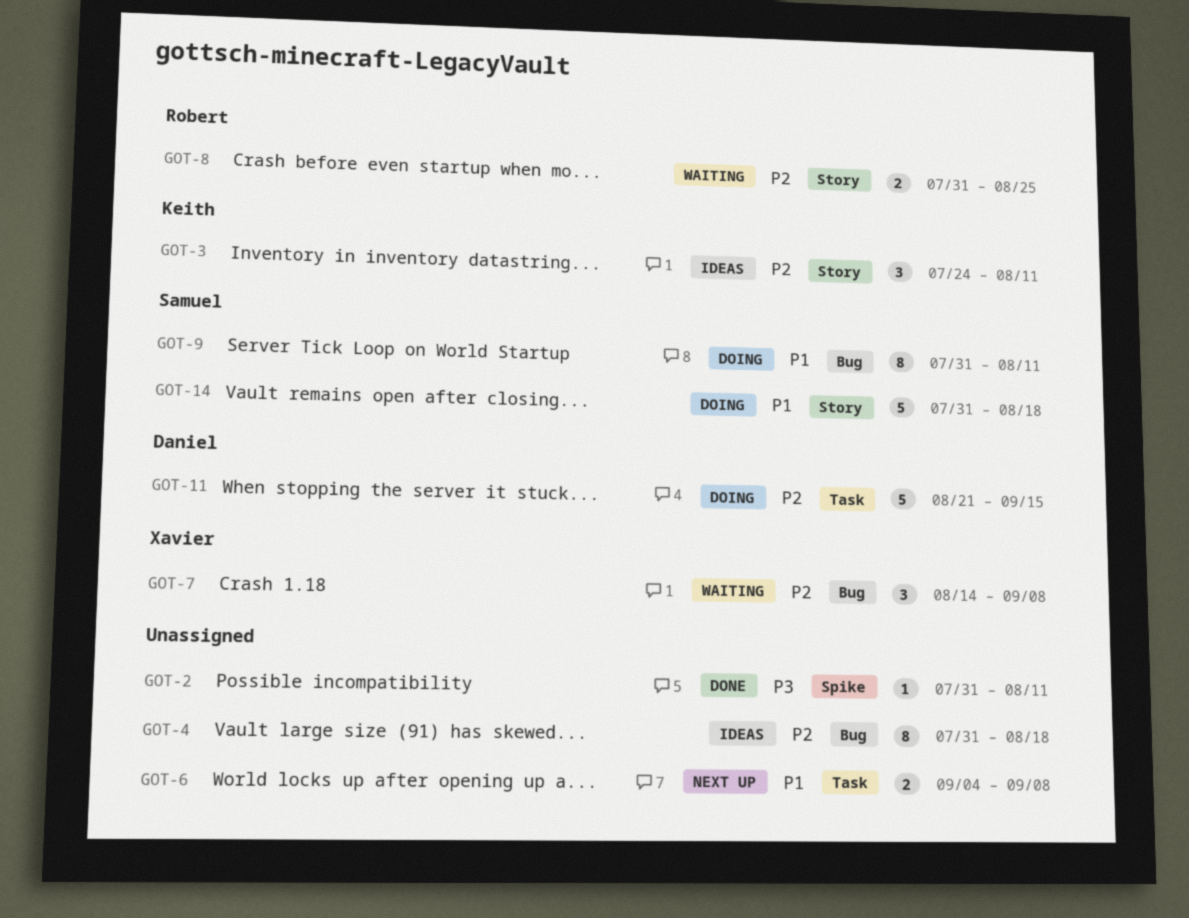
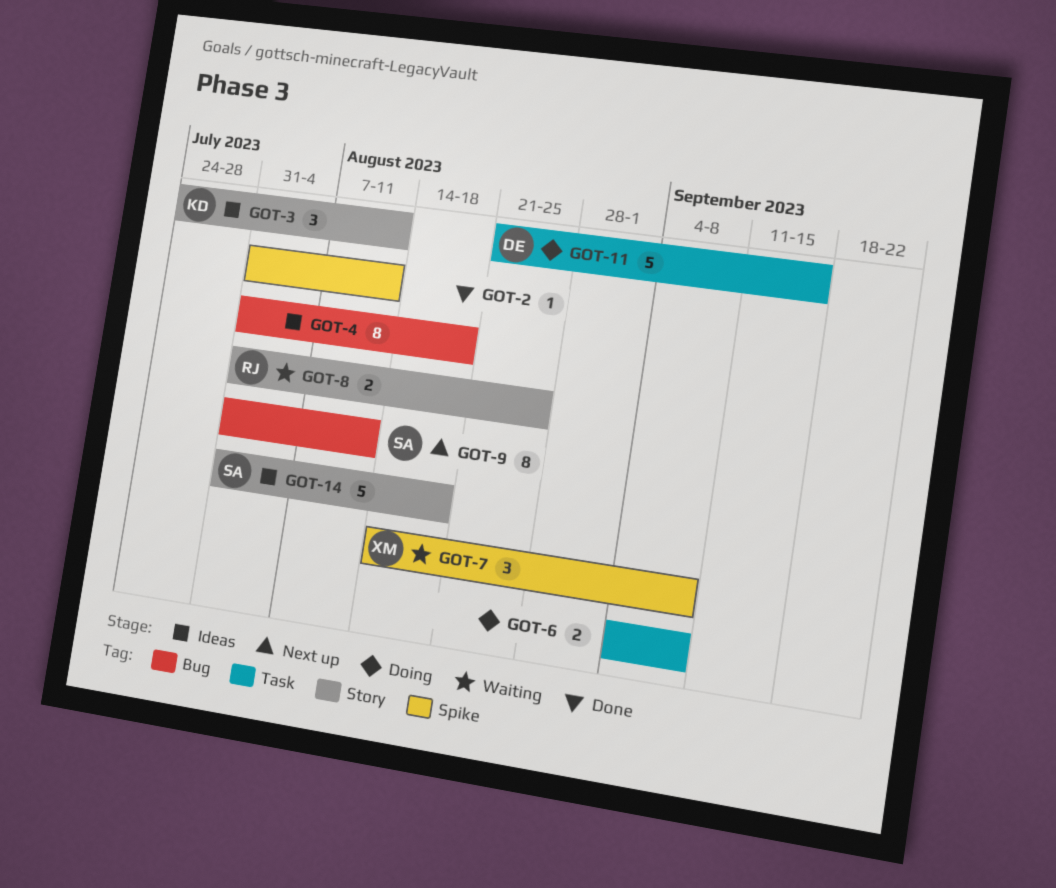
GOT-6, status: Next up -> Doing
GOT-7, label: Bug -> Spike
GOT-9, status: Doing -> Next up
GOT-14, status: Doing -> Ideas

